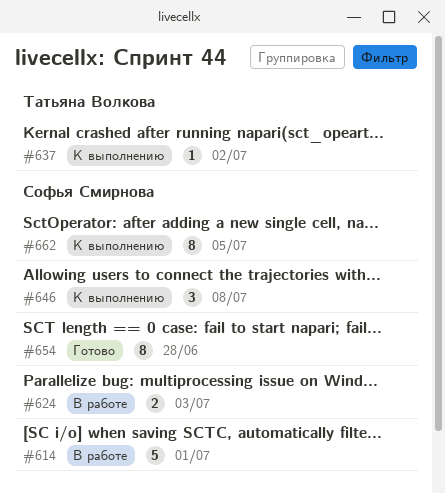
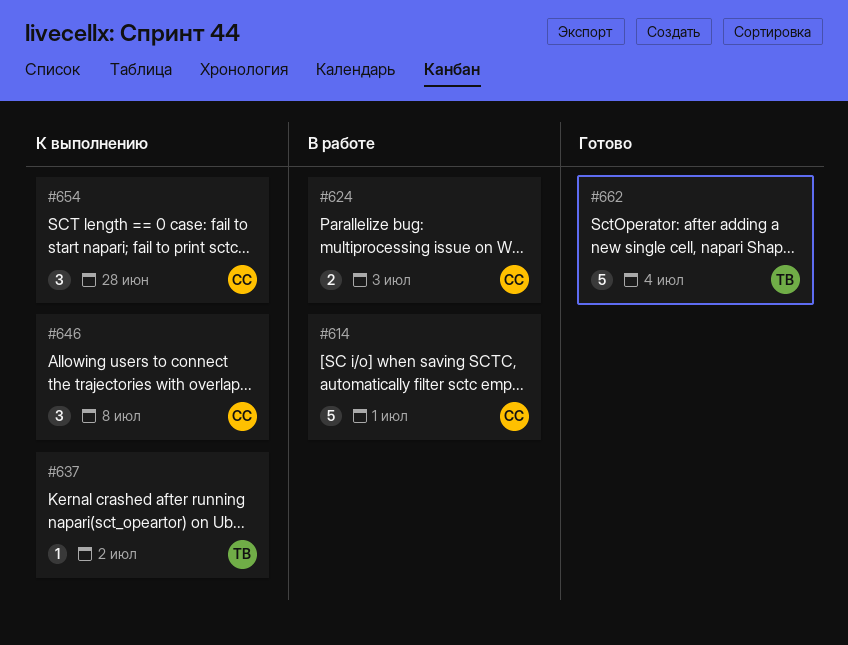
#654, status: Готово -> К выполнению
#654, estimate: 8 -> 3
#662, status: К выполнению -> Готово
#662, owner: Софья Смирнова -> Татьяна Волкова
#662, estimate: 8 -> 5
#662, due: Jul 5 -> Jul 4

